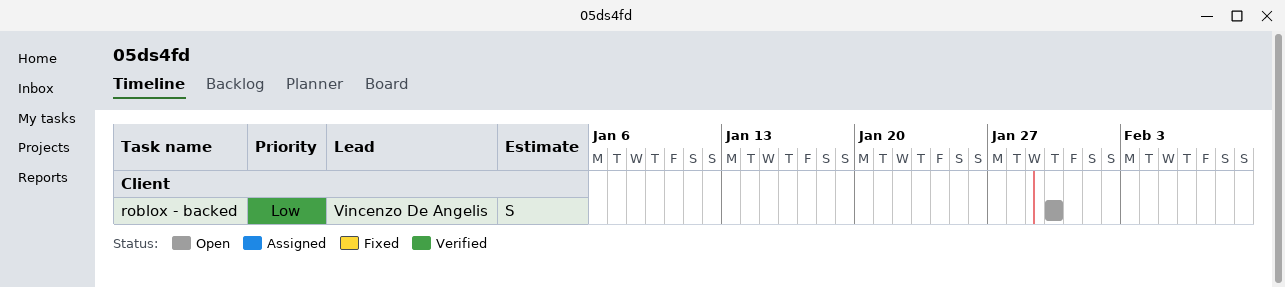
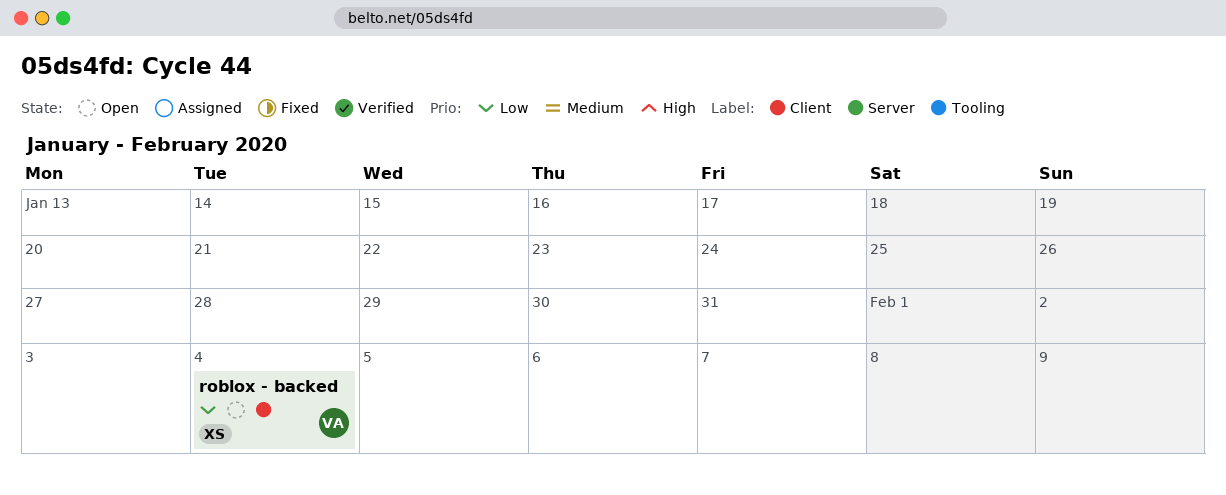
roblox - backed, estimate: S -> XS
roblox - backed, due: Jan 30 -> Feb 4

